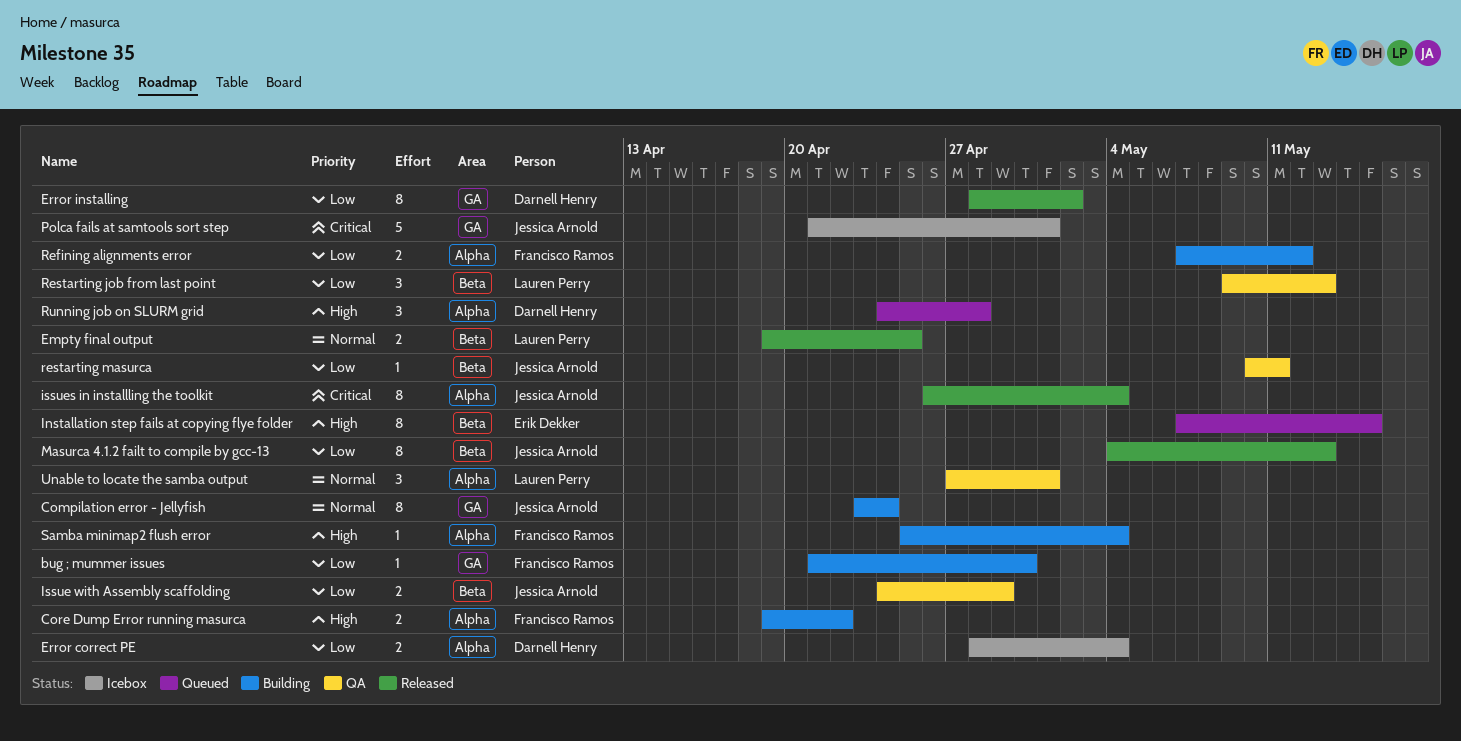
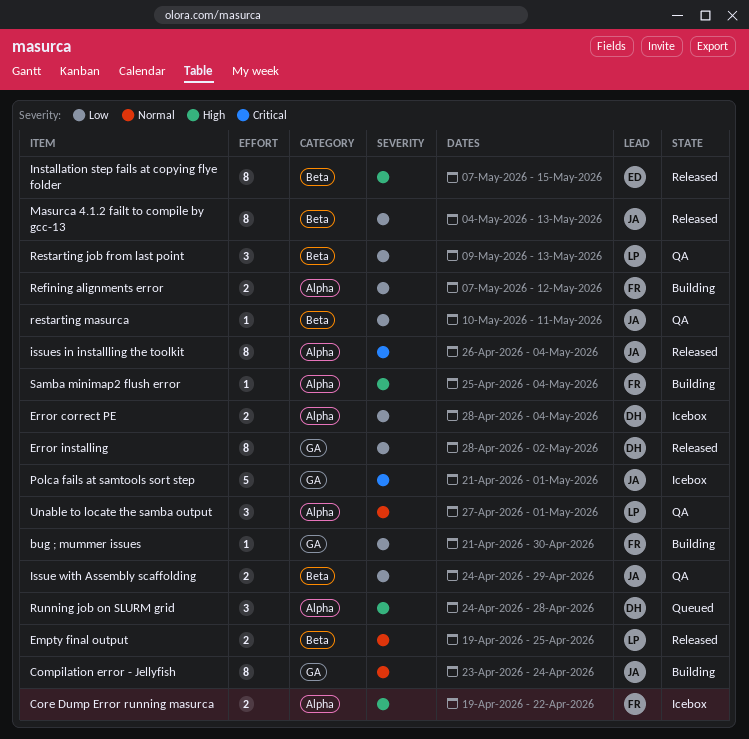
Core Dump Error running masurca, status: Building -> Icebox
Installation step fails at copying flye folder, status: Queued -> Released

